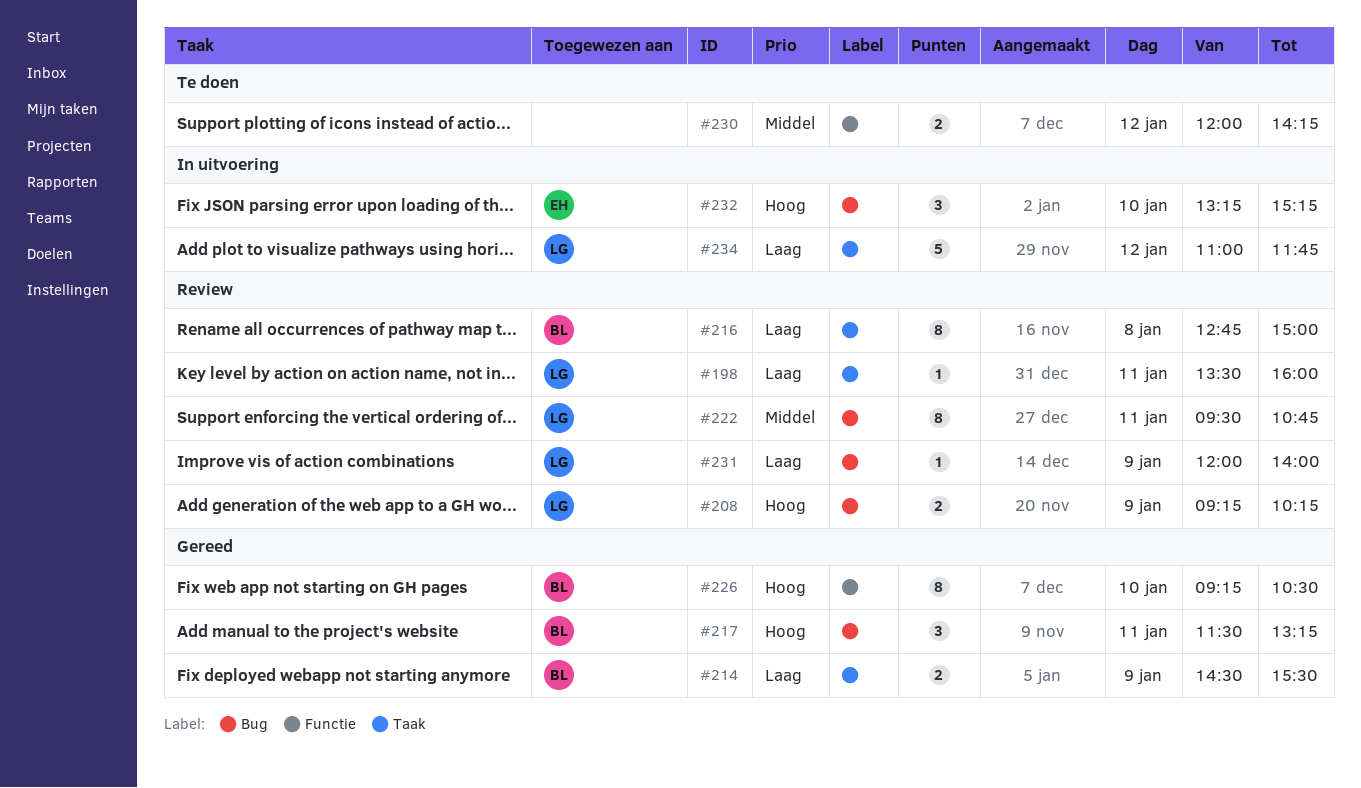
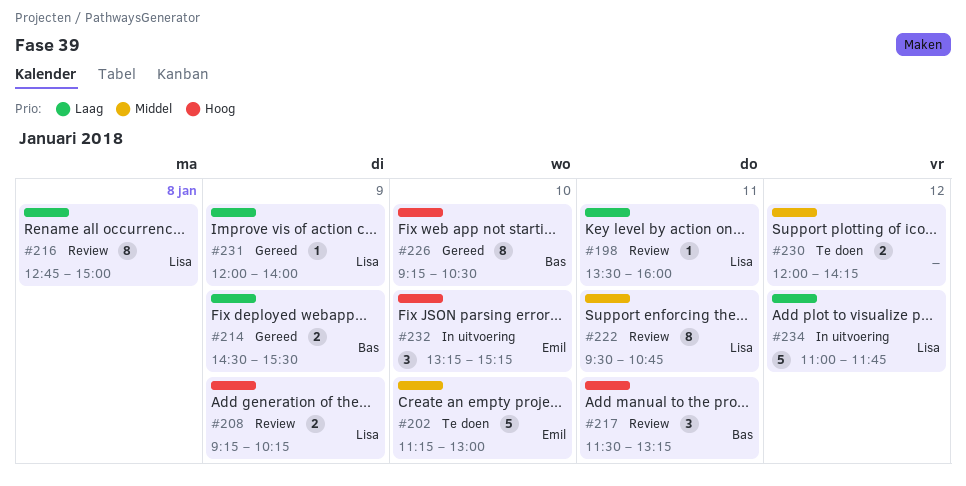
#202: none -> present
#216, owner: Bas -> Lisa
#217, status: Gereed -> Review
#231, status: Review -> Gereed

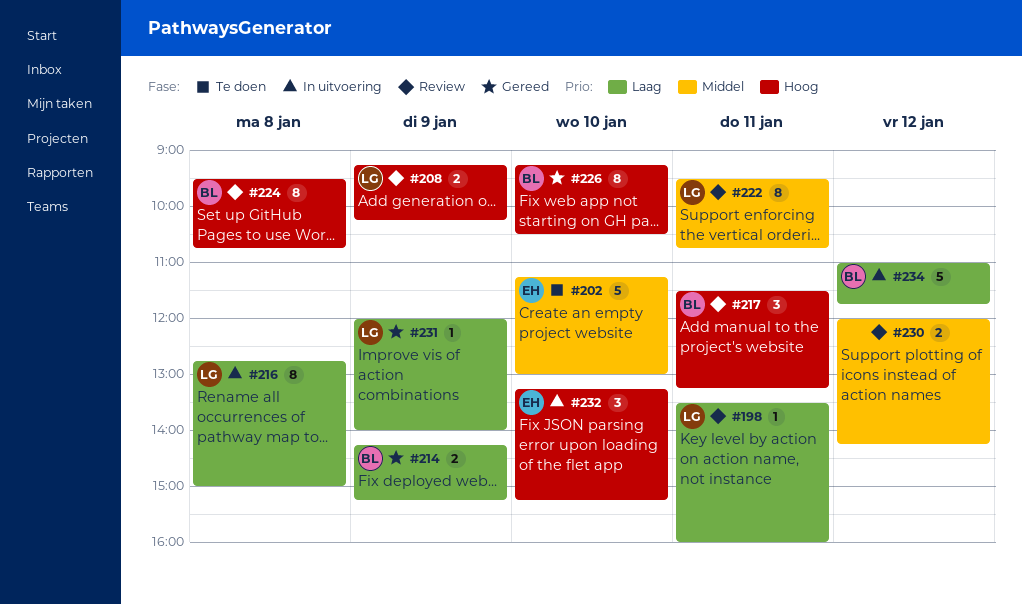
#214, begins: 14:30 -> 14:15
#214, ends: 15:30 -> 15:15
#216, status: Review -> In uitvoering
#224: none -> present
#230, status: Te doen -> Review
#234, owner: Lisa -> Bas

